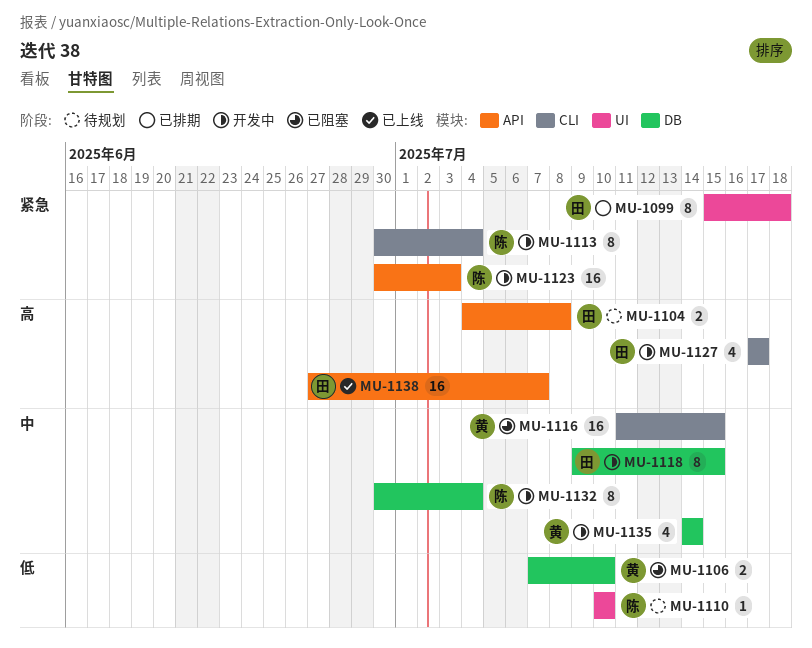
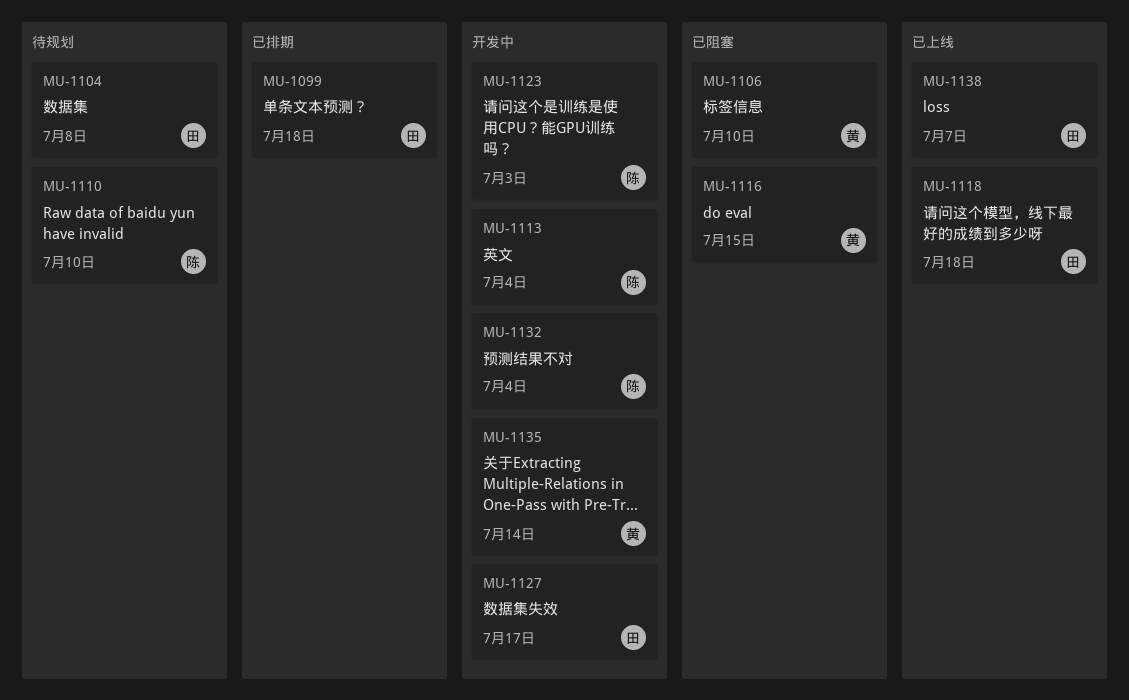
MU-1118, status: 开发中 -> 已上线
MU-1118, due: Jul 15 -> Jul 18

